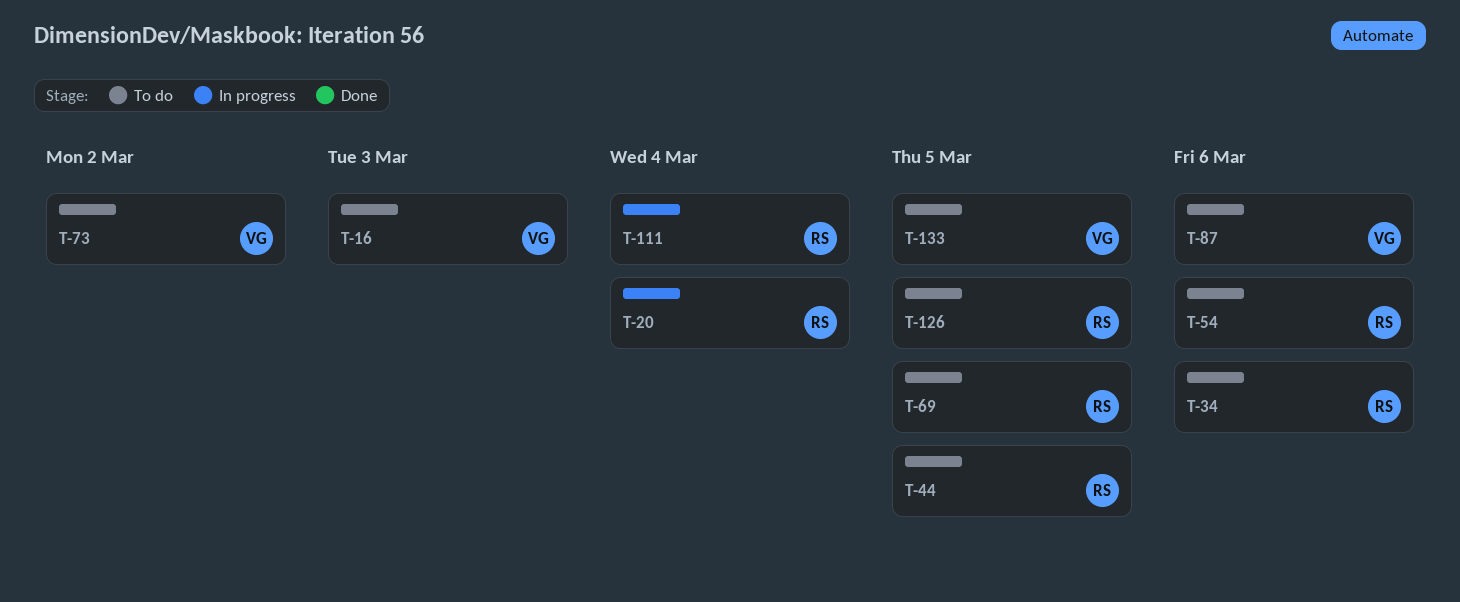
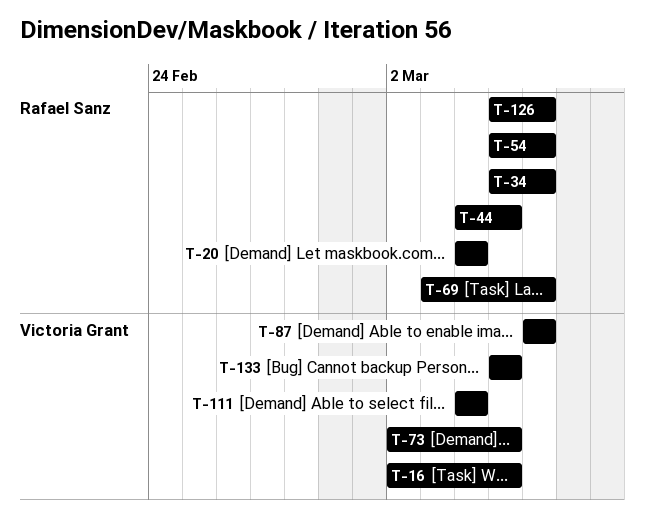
T-16, due: Mar 3 -> Mar 5
T-69, due: Mar 5 -> Mar 6
T-73, due: Mar 2 -> Mar 5
T-111, owner: Rafael Sanz -> Victoria Grant
T-126, due: Mar 5 -> Mar 6

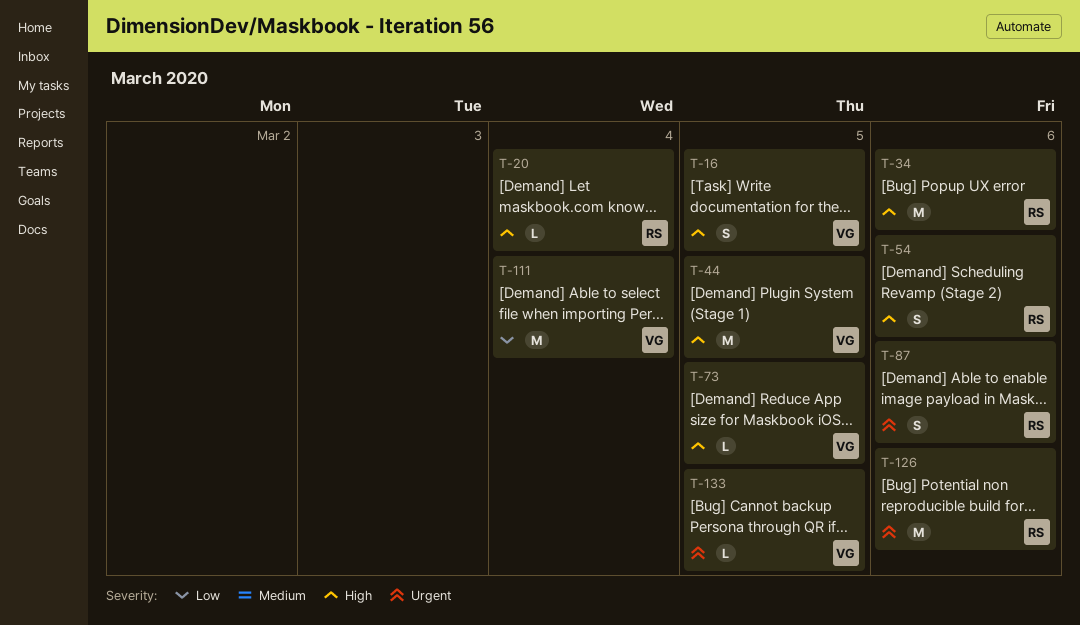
T-44, owner: Rafael Sanz -> Victoria Grant
T-69: present -> none
T-87, owner: Victoria Grant -> Rafael Sanz

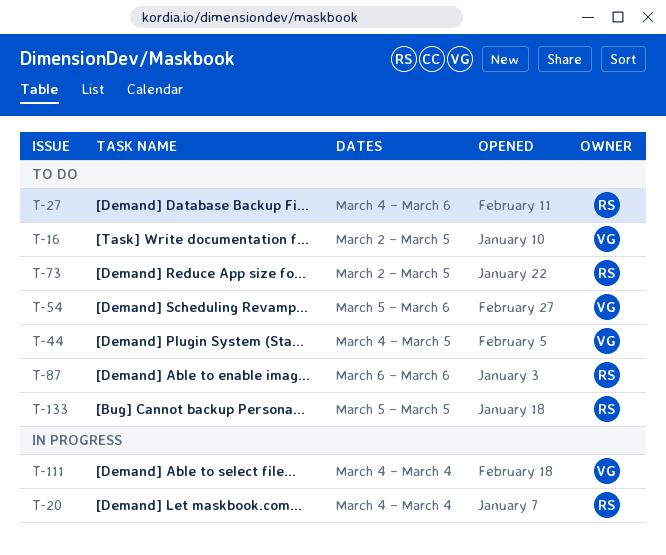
T-27: none -> present
T-34: present -> none
T-54, owner: RS -> VG
T-73, owner: VG -> RS
T-126: present -> none
T-133, owner: VG -> RS

